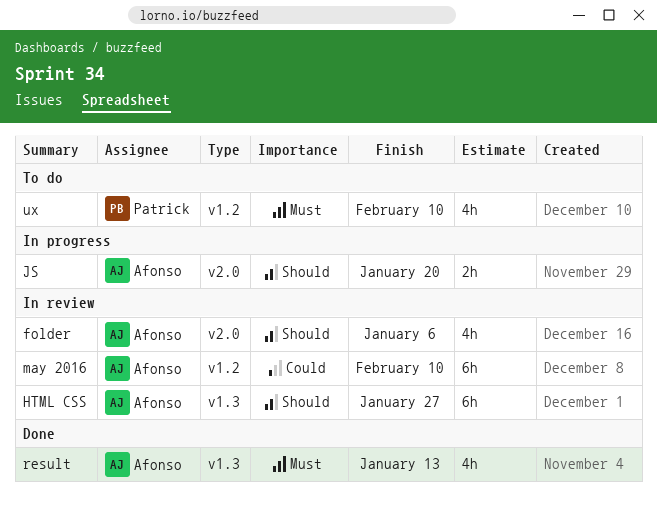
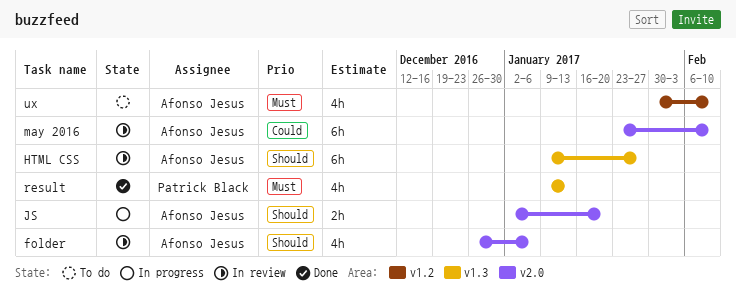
may 2016, label: v1.2 -> v2.0
result, owner: Afonso Jesus -> Patrick Black
ux, owner: Patrick Black -> Afonso Jesus

